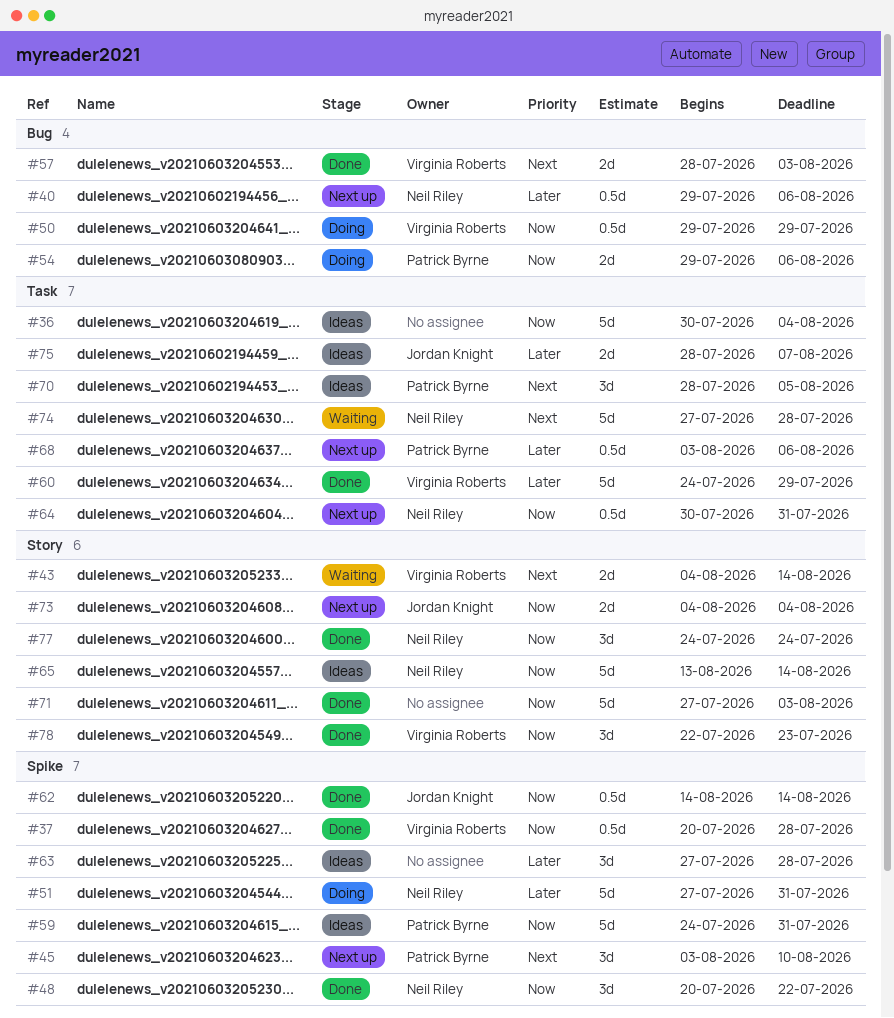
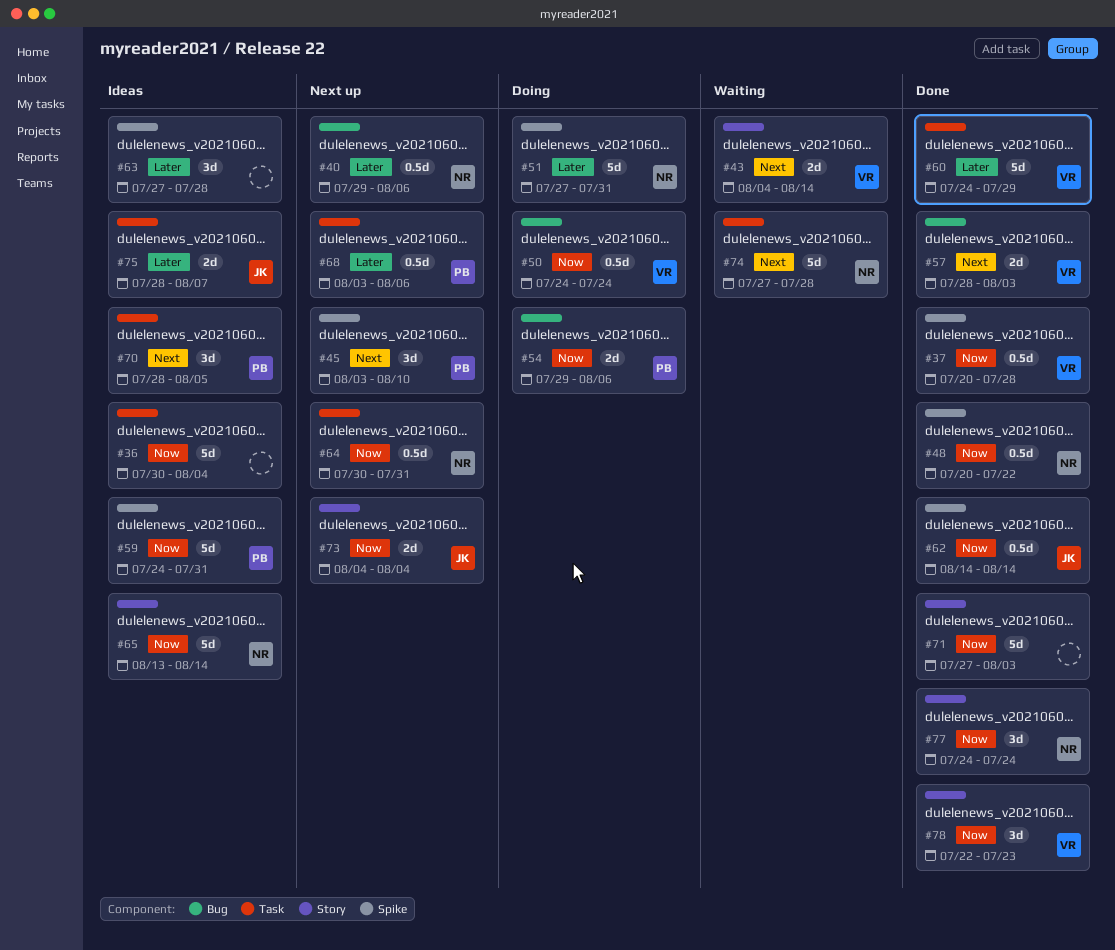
#48, estimate: 3d -> 0.5d
#50, start: Jul 29 -> Jul 24
#50, due: Jul 29 -> Jul 24

